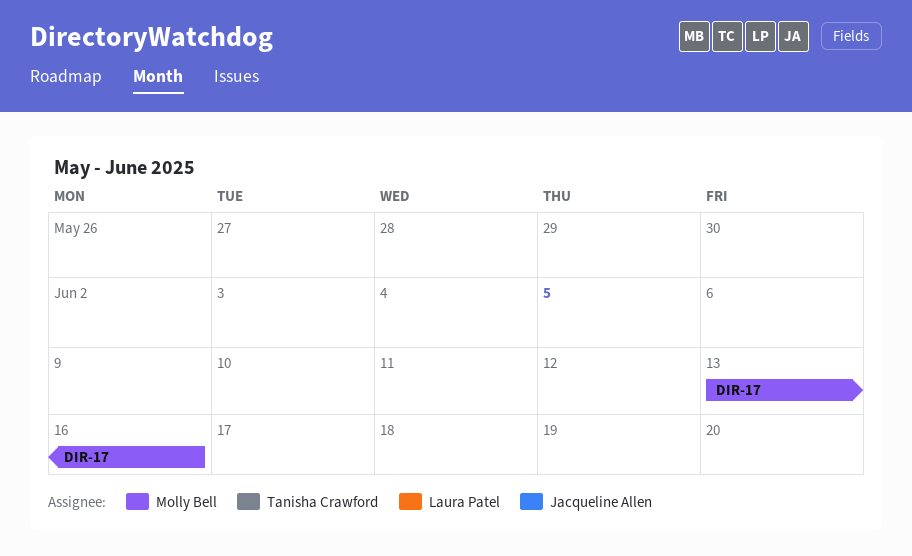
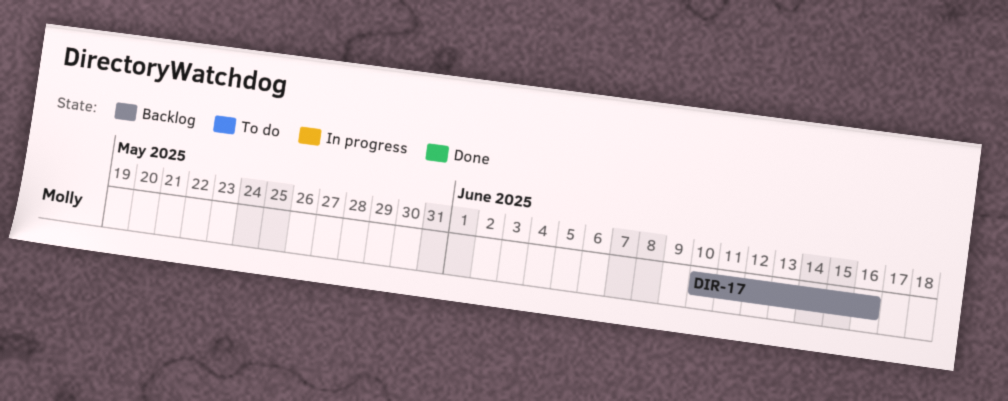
DIR-17, start: Jun 13 -> Jun 10

